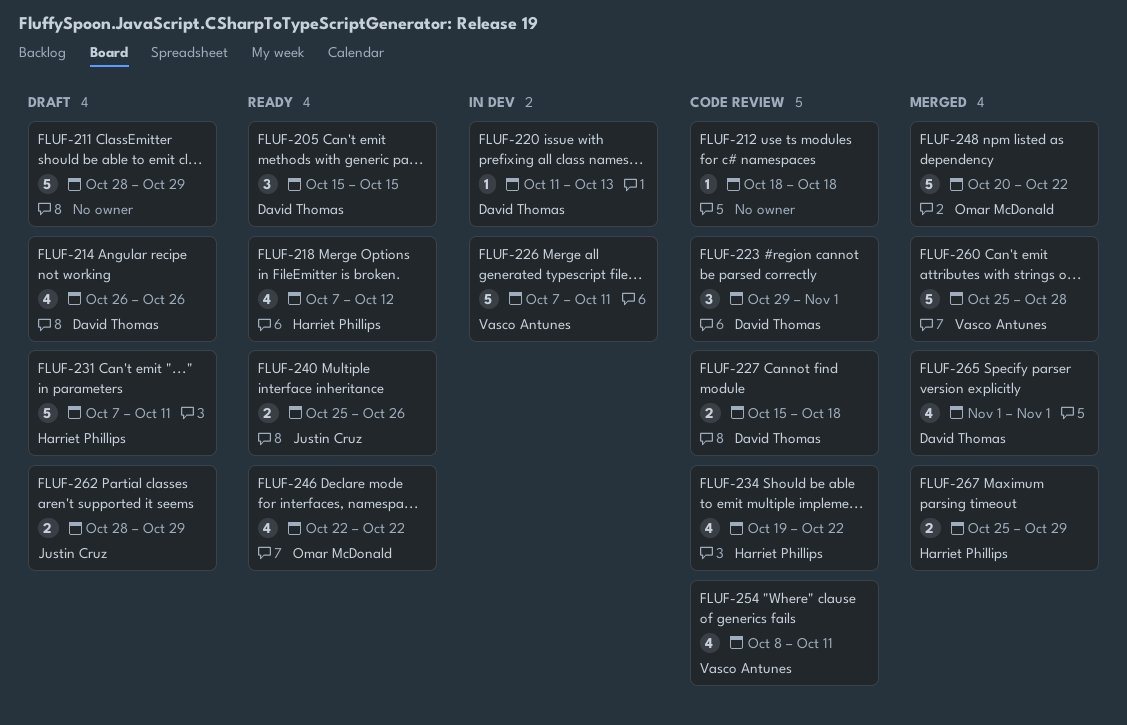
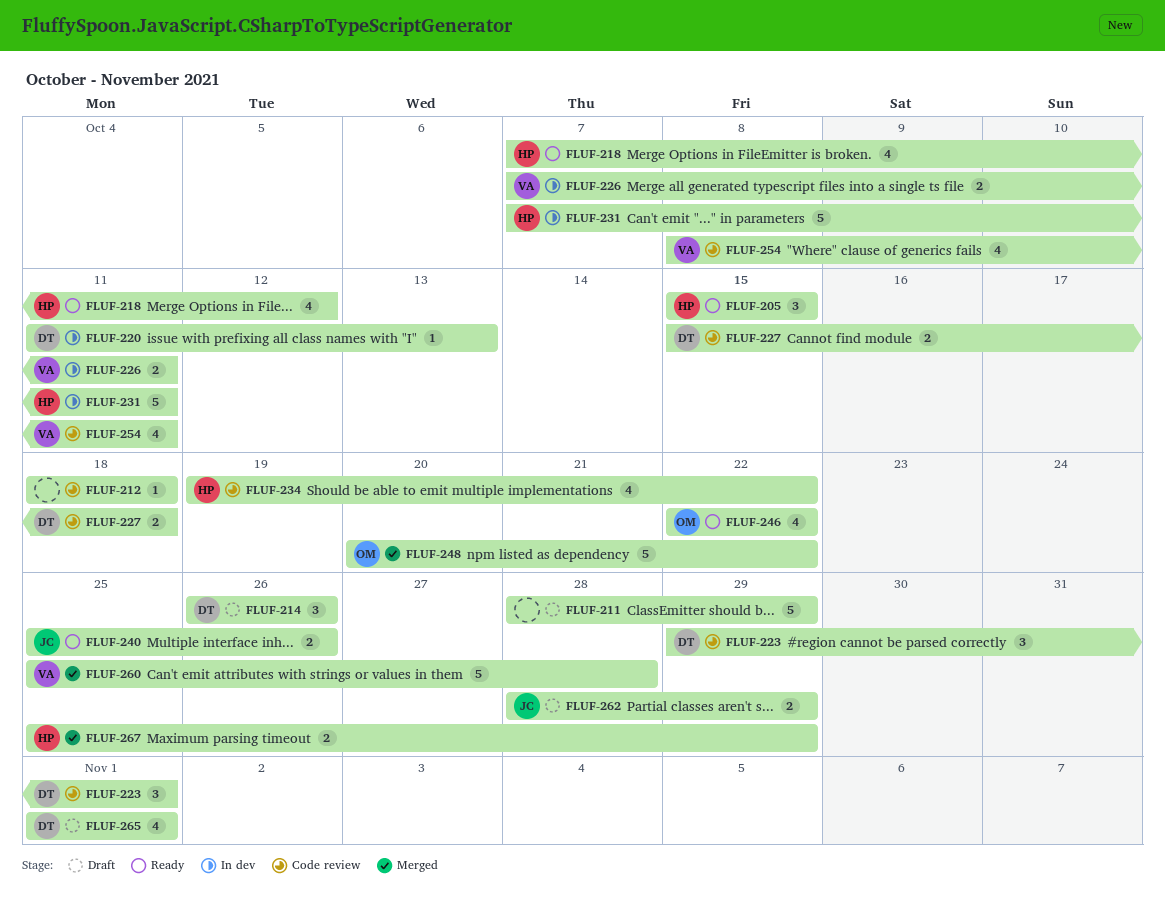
FLUF-205, owner: David Thomas -> Harriet Phillips
FLUF-214, estimate: 4 -> 3
FLUF-226, estimate: 5 -> 2
FLUF-231, status: Draft -> In dev
FLUF-265, status: Merged -> Draft

